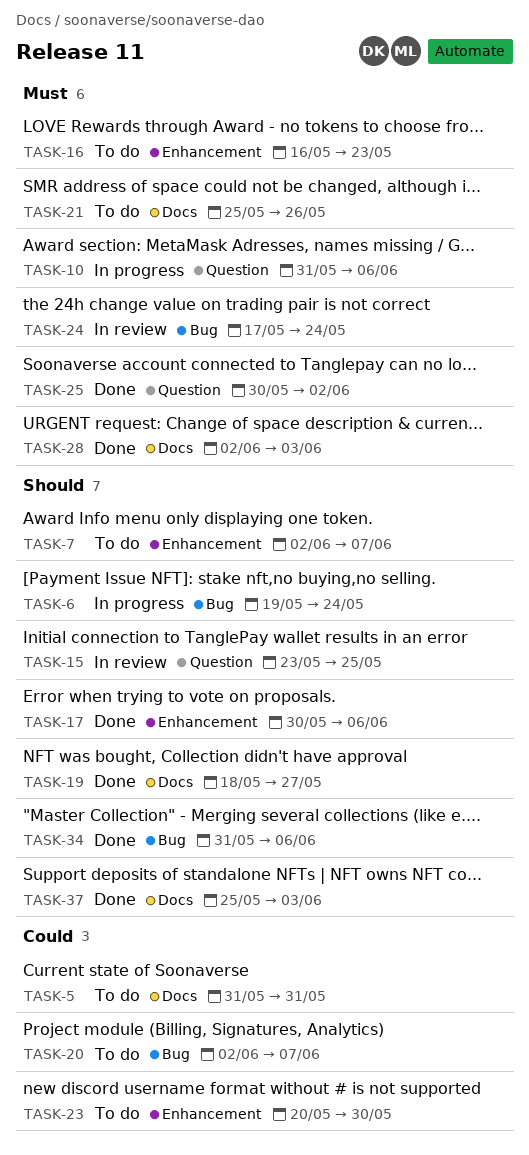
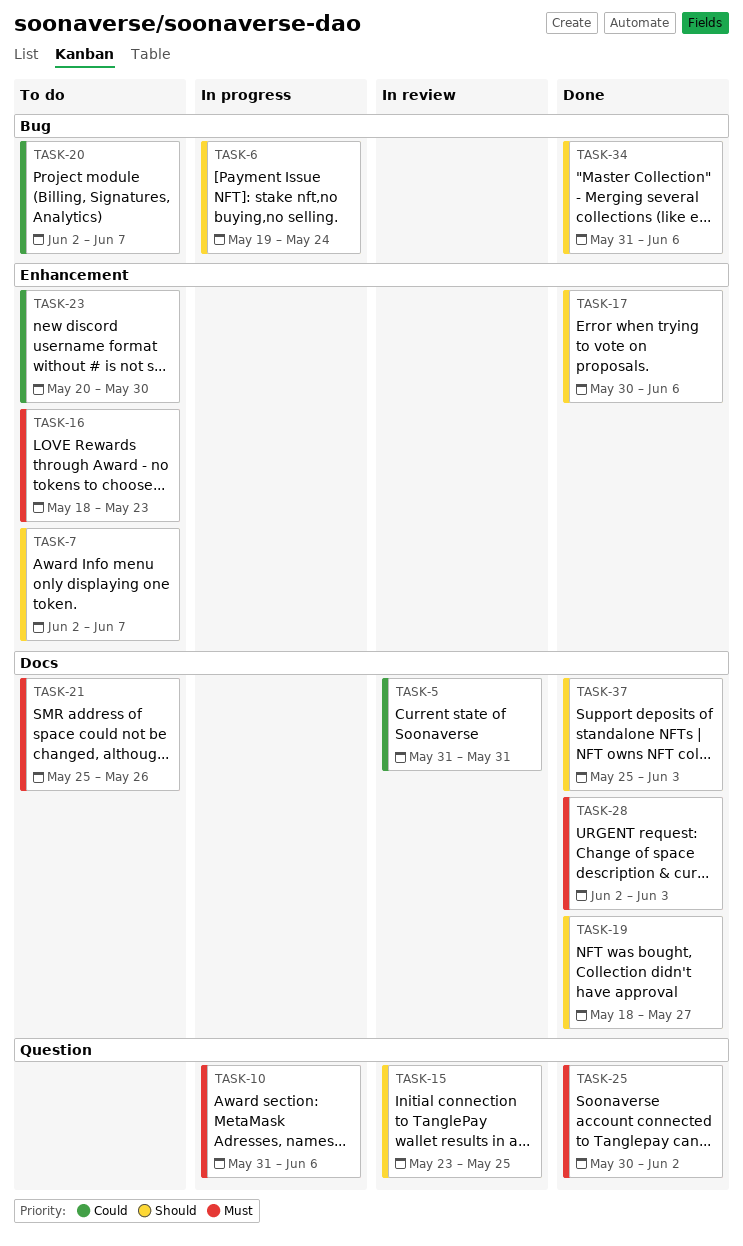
TASK-5, status: To do -> In review
TASK-16, start: May 16 -> May 18
TASK-24: present -> none

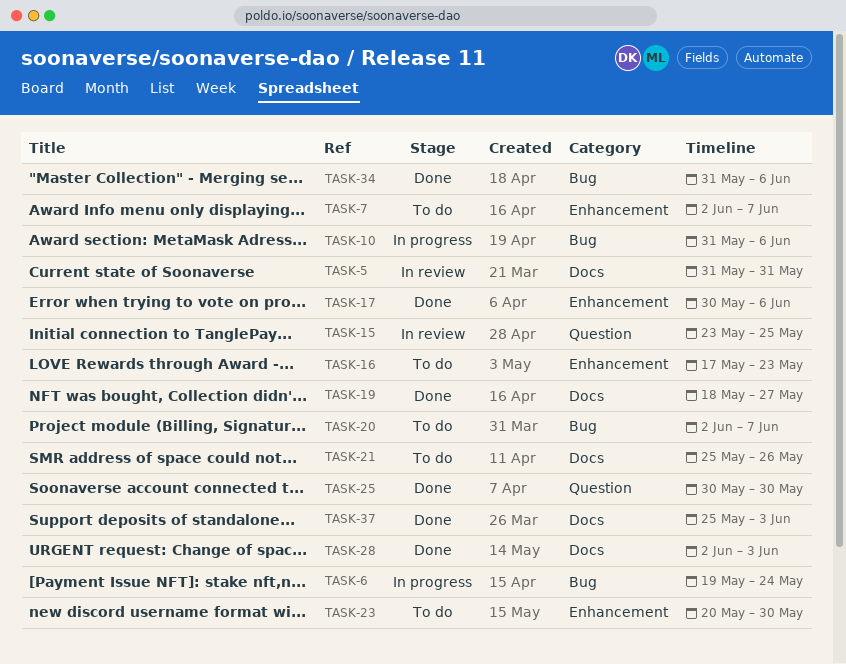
TASK-10, label: Question -> Bug
TASK-16, start: May 18 -> May 17
TASK-25, due: Jun 2 -> May 30

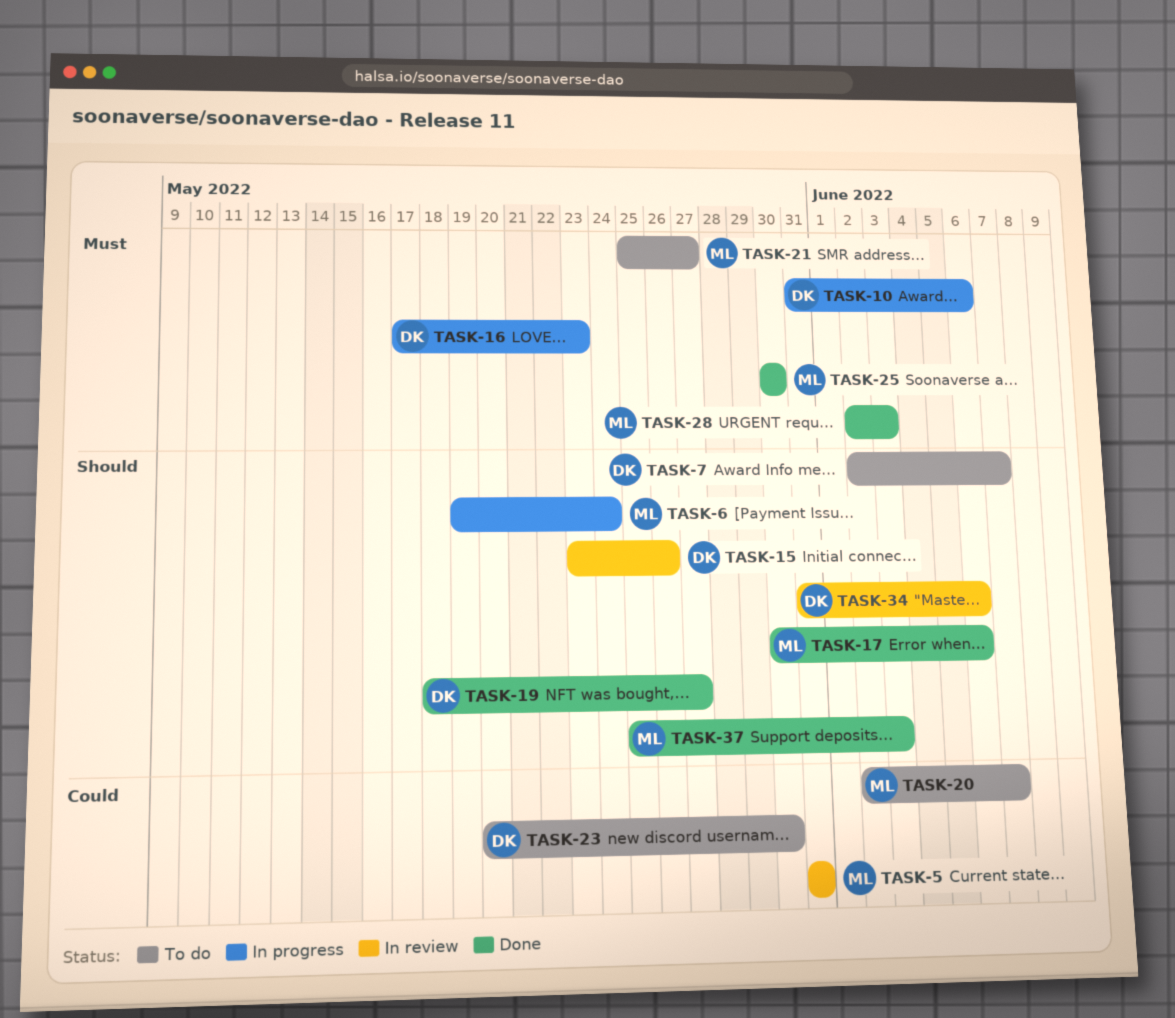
TASK-15, due: May 25 -> May 26
TASK-16, status: To do -> In progress
TASK-21, due: May 26 -> May 27
TASK-34, status: Done -> In review

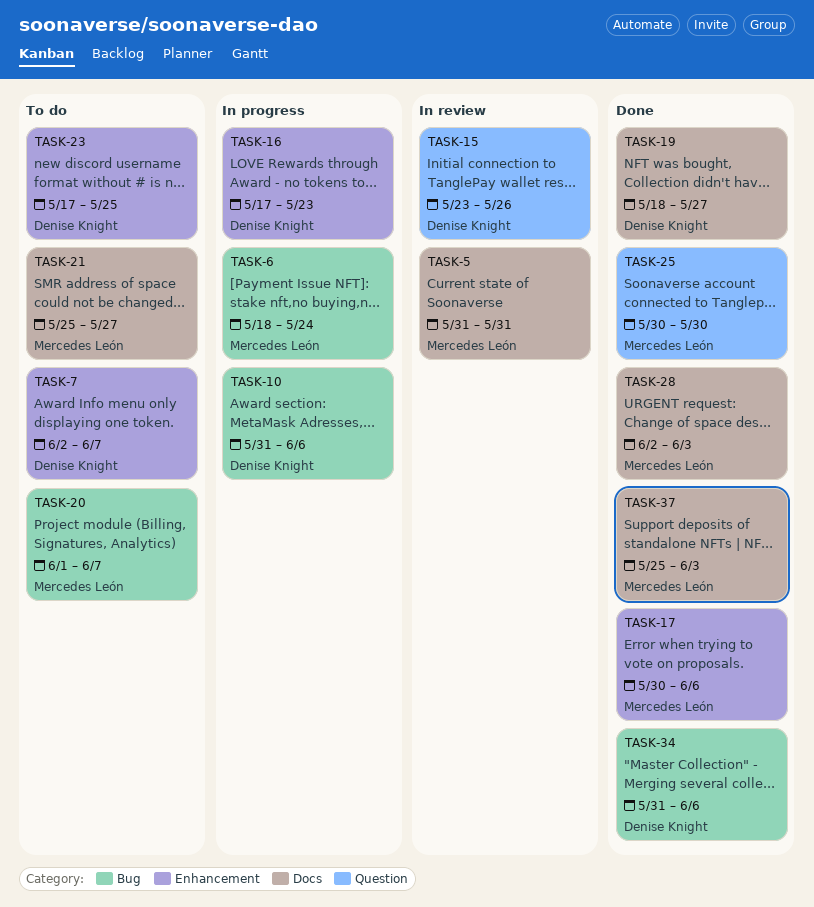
TASK-6, start: May 19 -> May 18
TASK-20, start: Jun 2 -> Jun 1
TASK-23, start: May 20 -> May 17
TASK-23, due: May 30 -> May 25
TASK-34, status: In review -> Done

